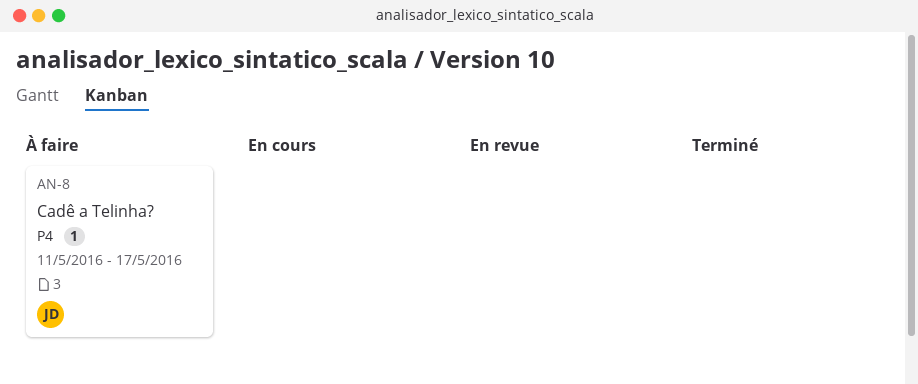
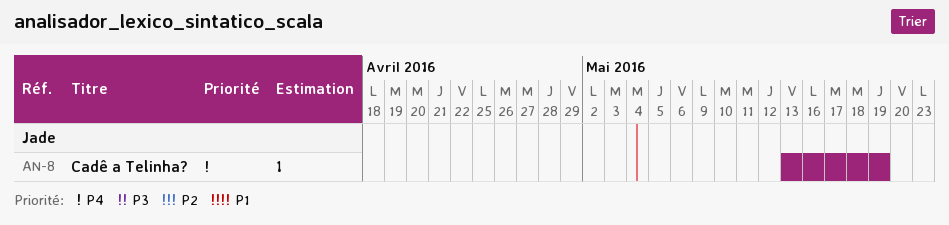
AN-8, start: May 11 -> May 13
AN-8, due: May 17 -> May 19

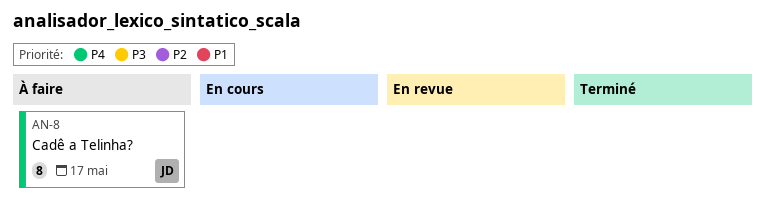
AN-8, estimate: 1 -> 8
AN-8, due: May 19 -> May 17

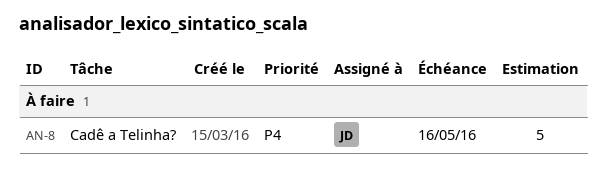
AN-8, estimate: 8 -> 5
AN-8, due: May 17 -> May 16

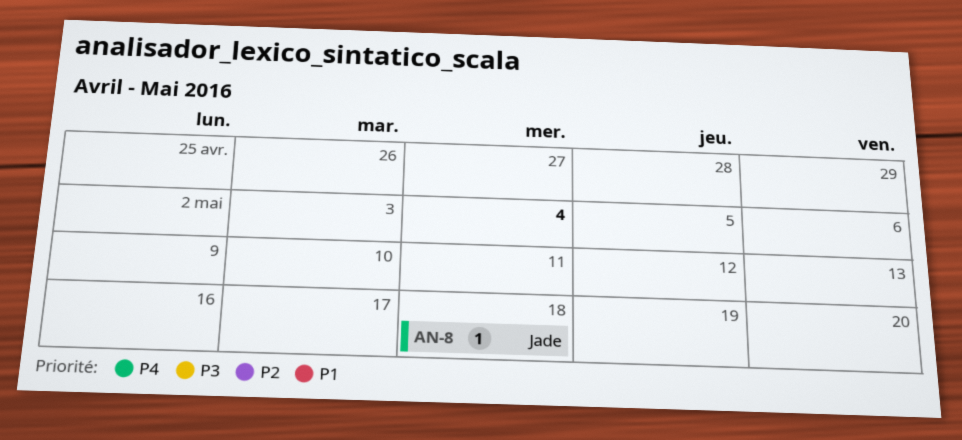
AN-8, estimate: 5 -> 1
AN-8, due: May 16 -> May 18

